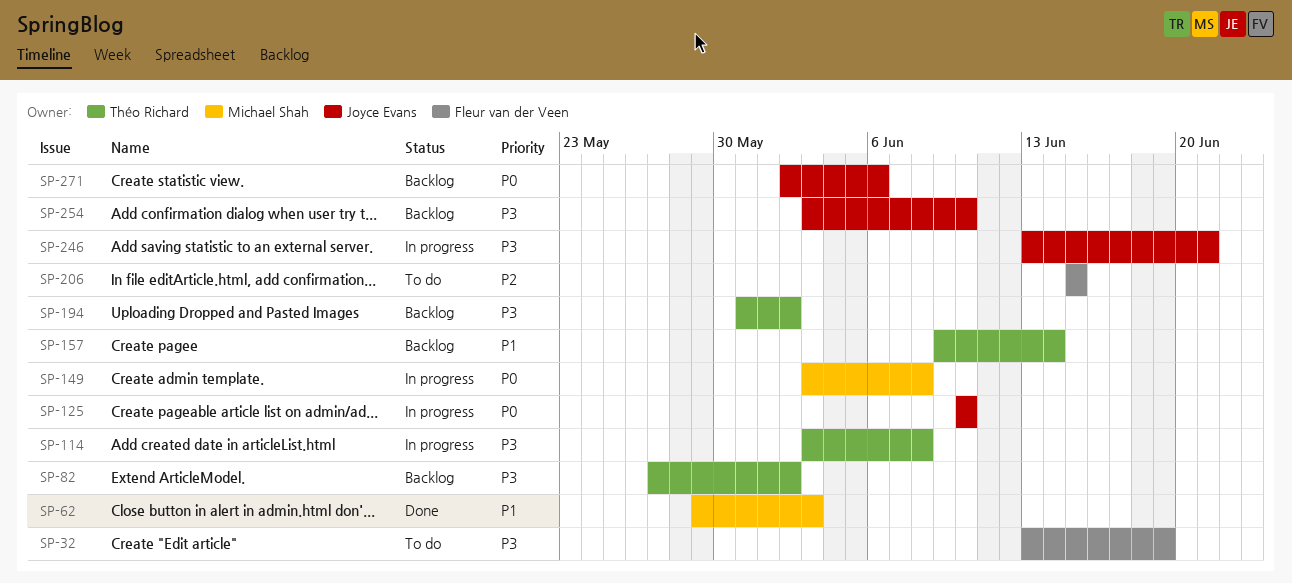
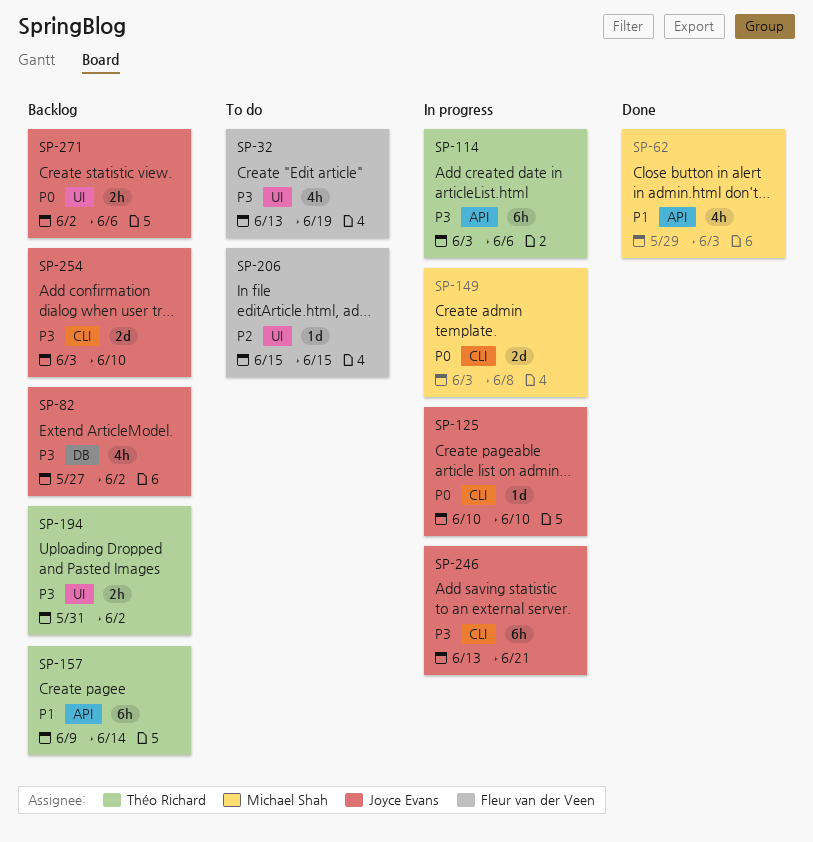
SP-82, owner: Théo Richard -> Joyce Evans
SP-114, due: Jun 8 -> Jun 6

